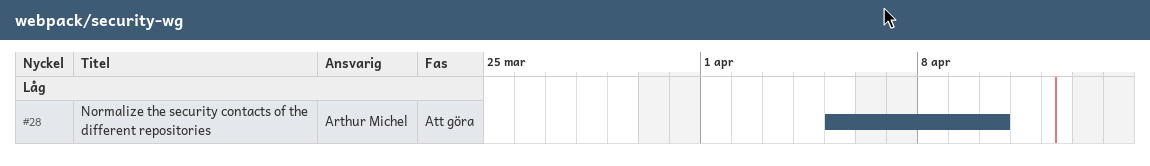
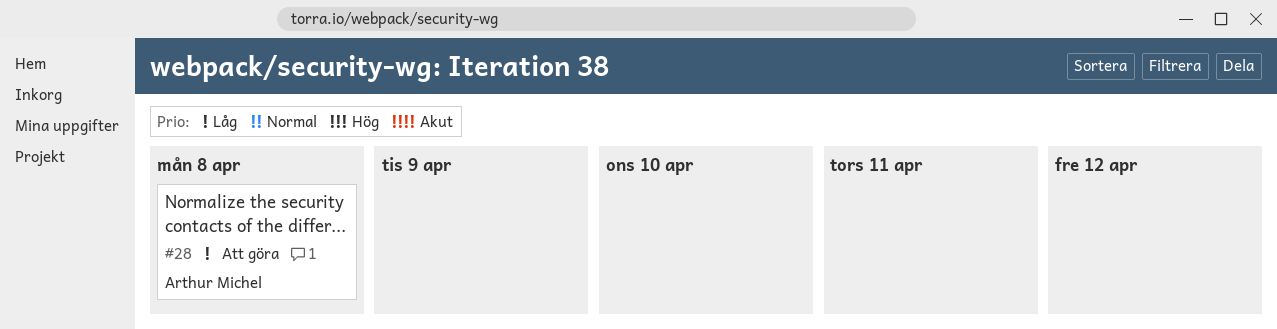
#28, due: Apr 10 -> Apr 8

